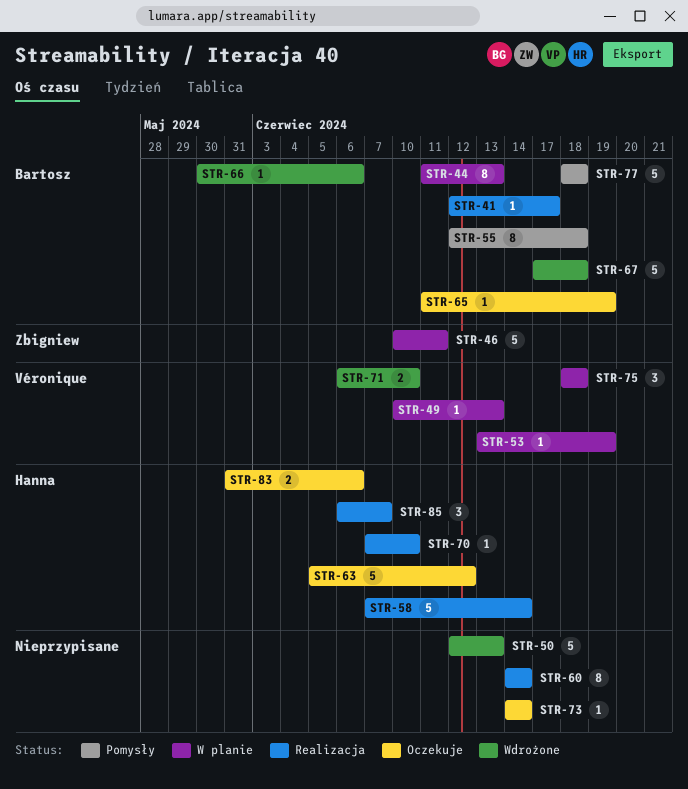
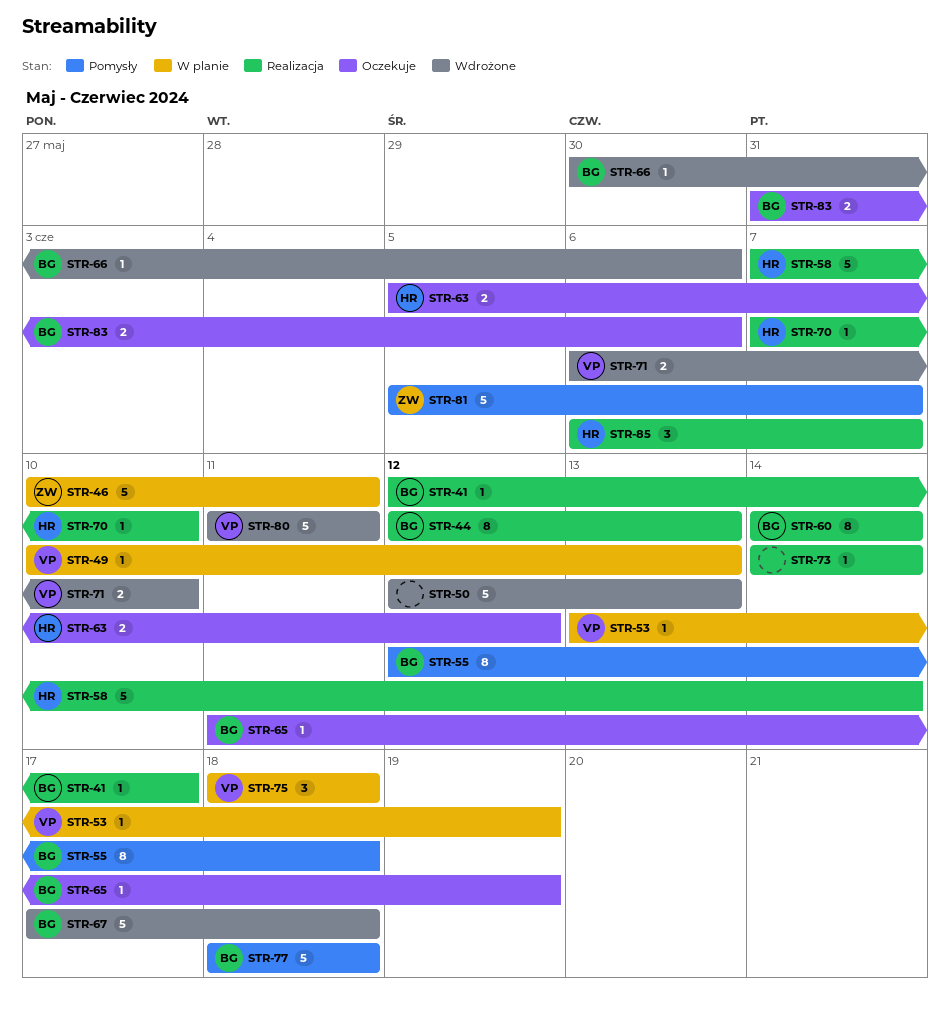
STR-44, status: W planie -> Realizacja
STR-44, start: Jun 11 -> Jun 12
STR-60, owner: none -> Bartosz
STR-63, estimate: 5 -> 2
STR-73, status: Oczekuje -> Realizacja
STR-80: none -> present
STR-81: none -> present
STR-83, owner: Hanna -> Bartosz

